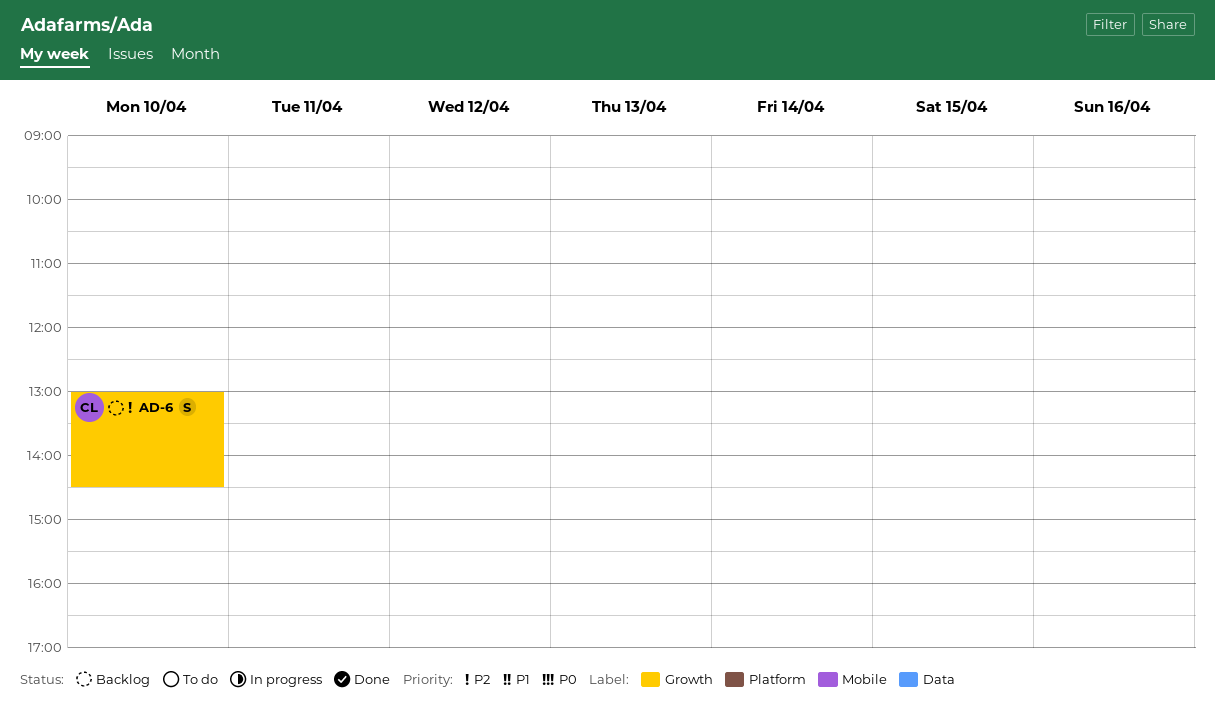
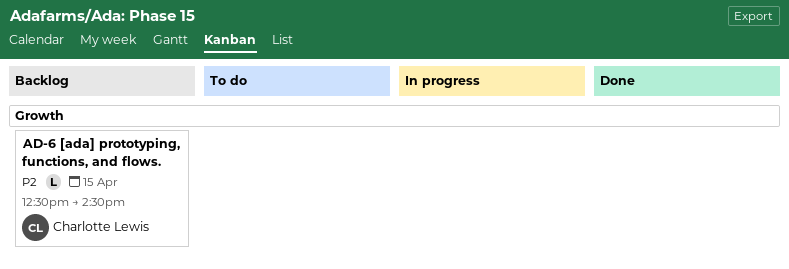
AD-6, estimate: S -> L
AD-6, day: Apr 10 -> Apr 15
AD-6, begins: 13:00 -> 12:30

